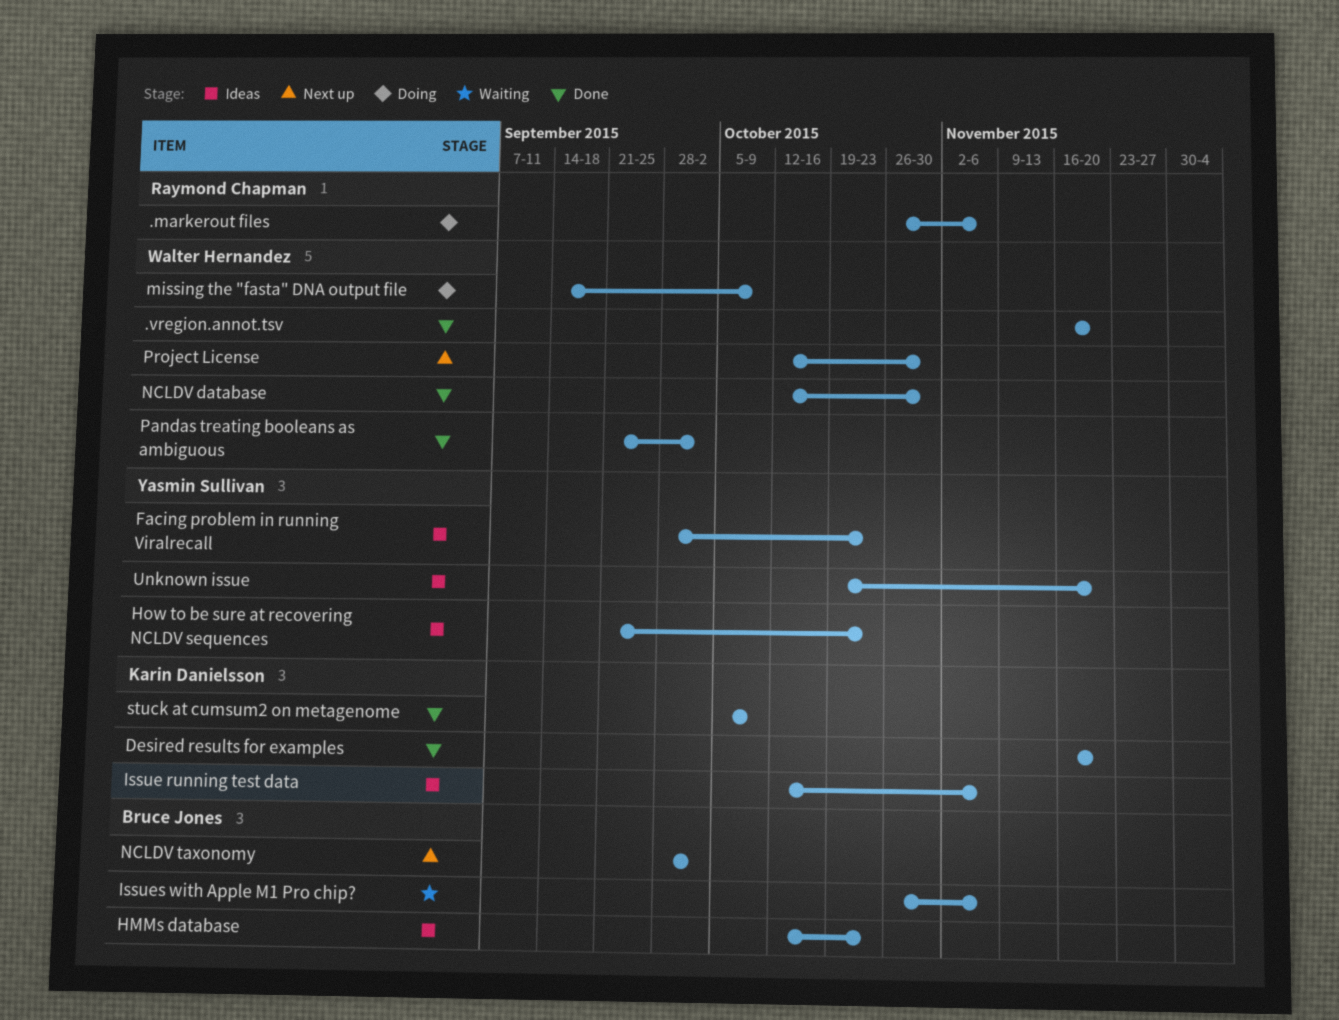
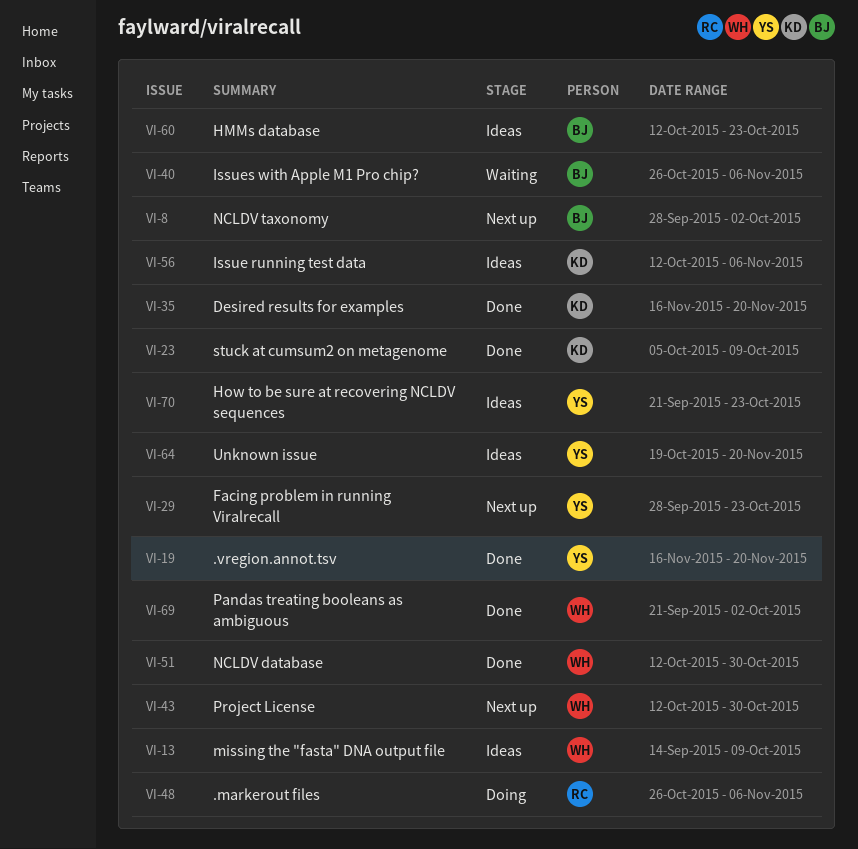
.vregion.annot.tsv, owner: Walter Hernandez -> Yasmin Sullivan
Facing problem in running Viralrecall, status: Ideas -> Next up
missing the "fasta" DNA output file, status: Doing -> Ideas

